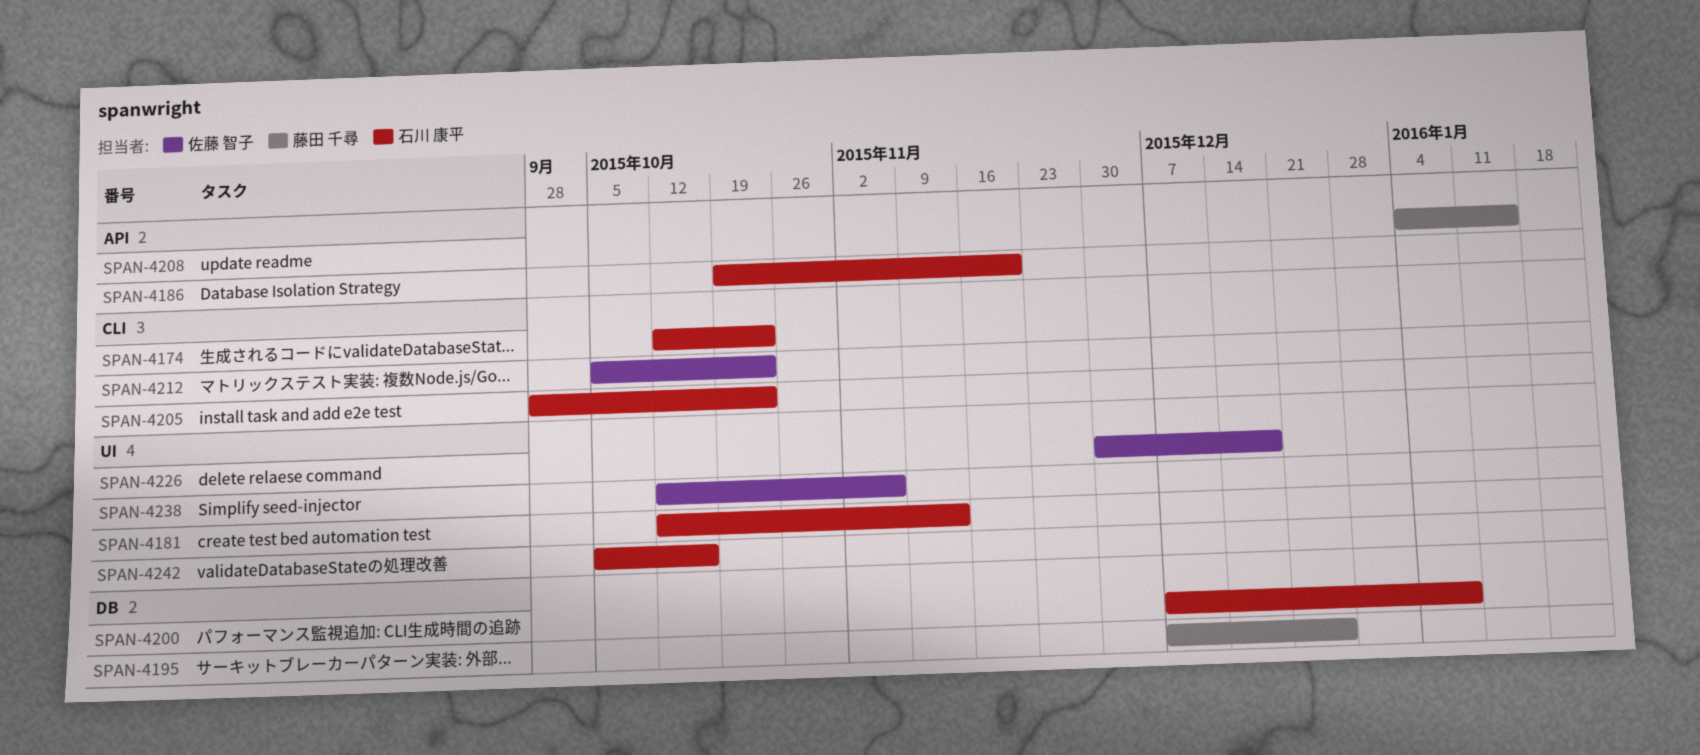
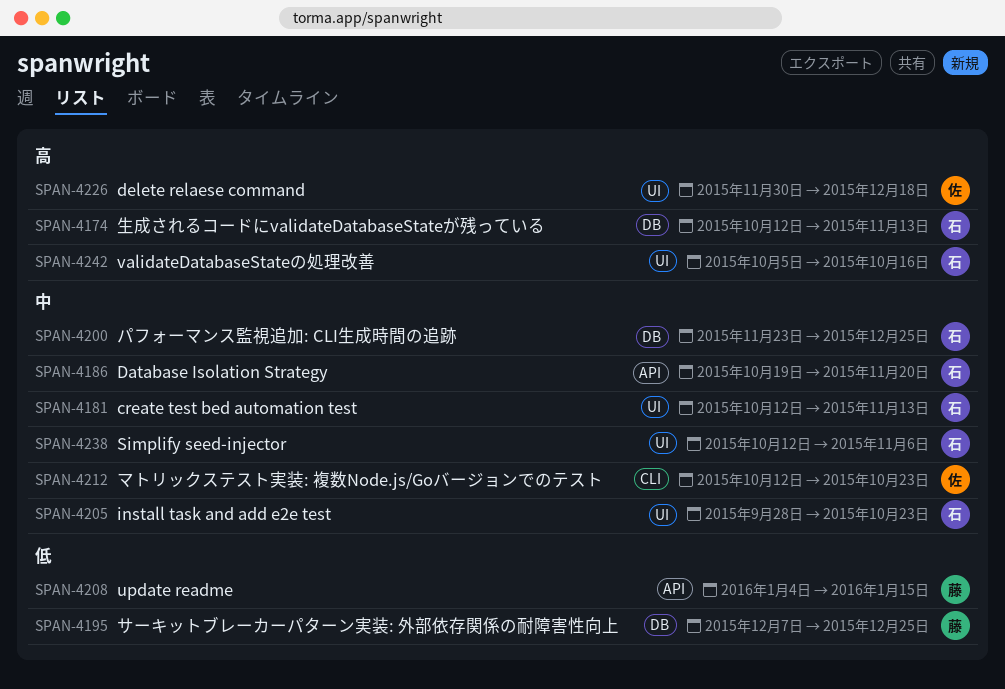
SPAN-4174, label: CLI -> DB
SPAN-4174, due: Oct 23 -> Nov 13
SPAN-4200, start: Dec 7 -> Nov 23
SPAN-4200, due: Jan 8 -> Dec 25
SPAN-4205, label: CLI -> UI
SPAN-4212, start: Oct 5 -> Oct 12
SPAN-4238, owner: 佐藤 智子 -> 石川 康平

